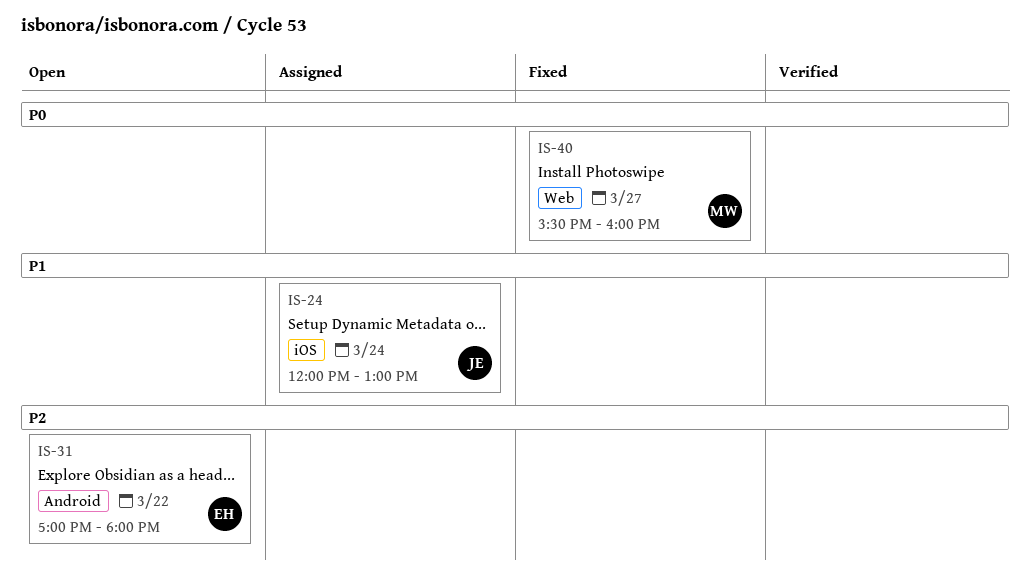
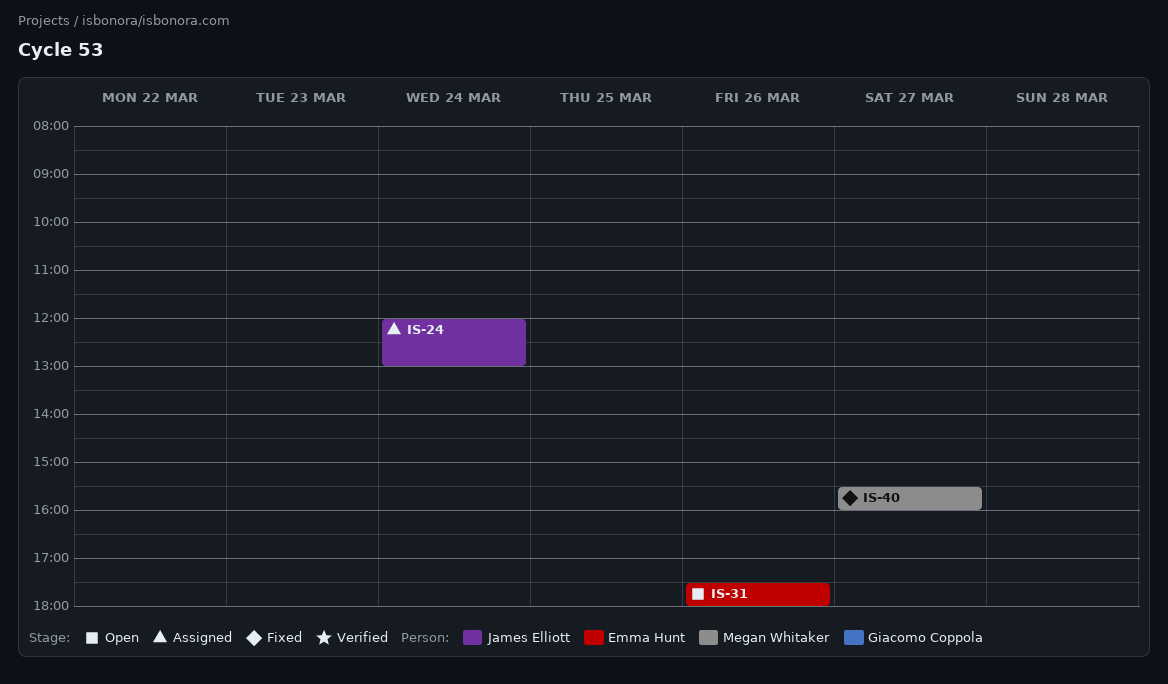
IS-31, day: Mar 22 -> Mar 26
IS-31, begins: 17:00 -> 17:30

